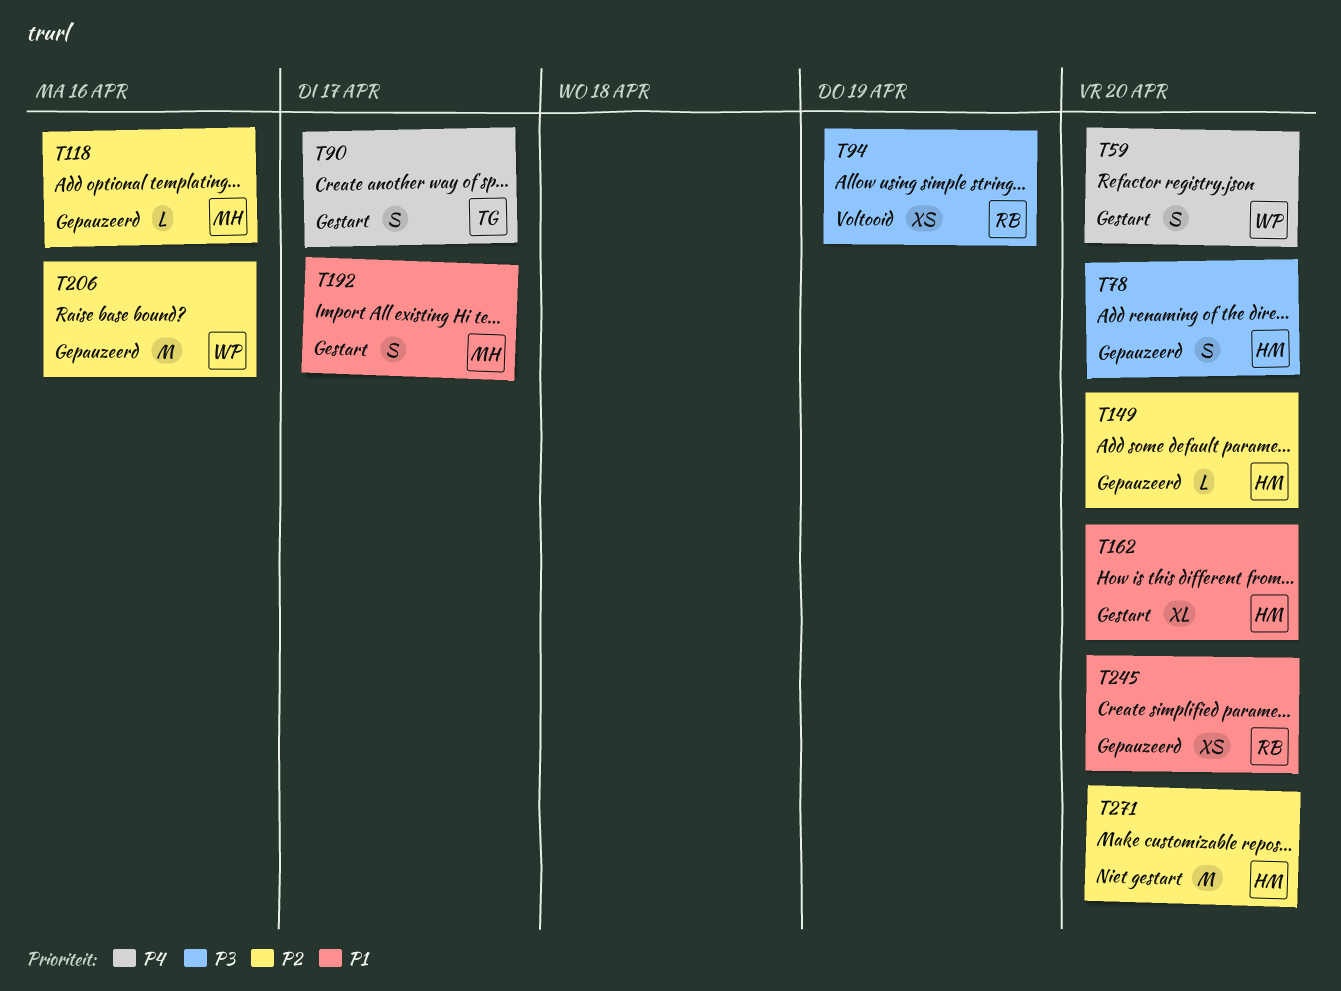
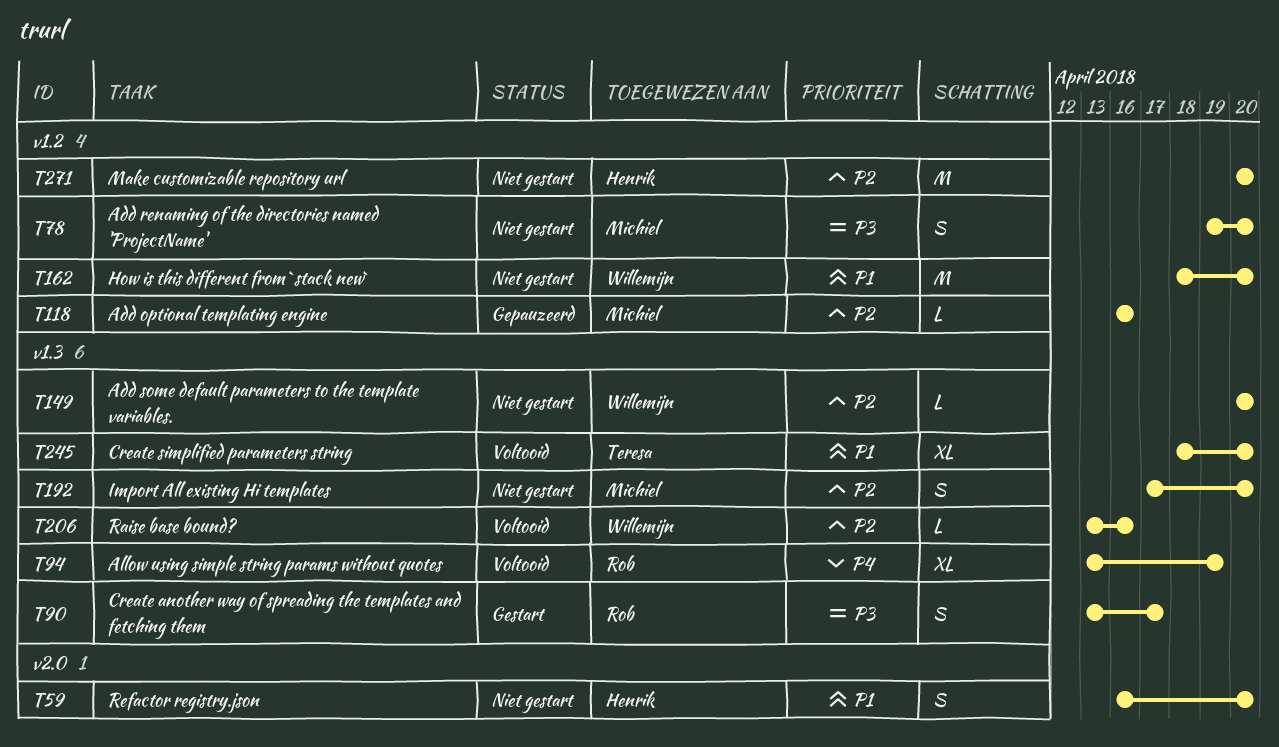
T59, status: Gestart -> Niet gestart
T59, owner: Willemijn -> Henrik
T59, priority: P4 -> P1
T78, status: Gepauzeerd -> Niet gestart
T78, owner: Henrik -> Michiel
T90, owner: Teresa -> Rob
T90, priority: P4 -> P3
T94, priority: P3 -> P4
T94, estimate: XS -> XL
T149, status: Gepauzeerd -> Niet gestart
T149, owner: Henrik -> Willemijn
T162, status: Gestart -> Niet gestart
T162, owner: Henrik -> Willemijn
T162, estimate: XL -> M
T192, status: Gestart -> Niet gestart
T192, priority: P1 -> P2
T192, due: Apr 17 -> Apr 20
T206, status: Gepauzeerd -> Voltooid
T206, estimate: M -> L
T245, status: Gepauzeerd -> Voltooid
T245, owner: Rob -> Teresa
T245, estimate: XS -> XL

